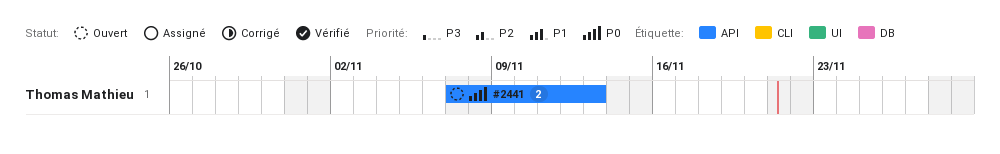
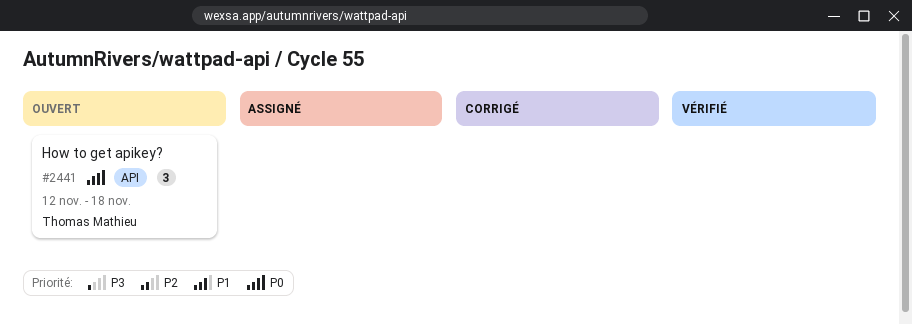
#2441, estimate: 2 -> 3
#2441, start: Nov 7 -> Nov 12
#2441, due: Nov 13 -> Nov 18

